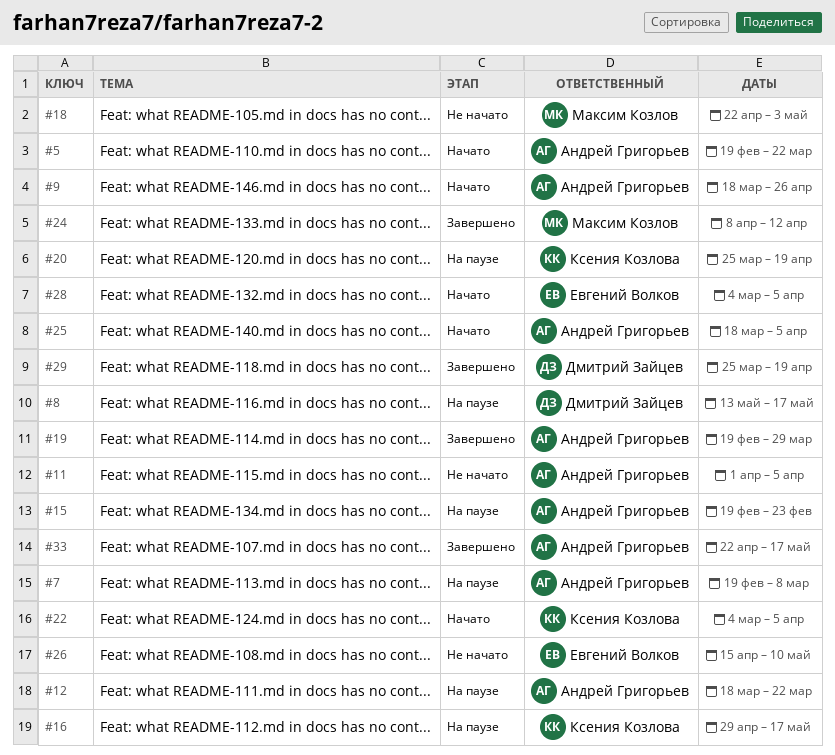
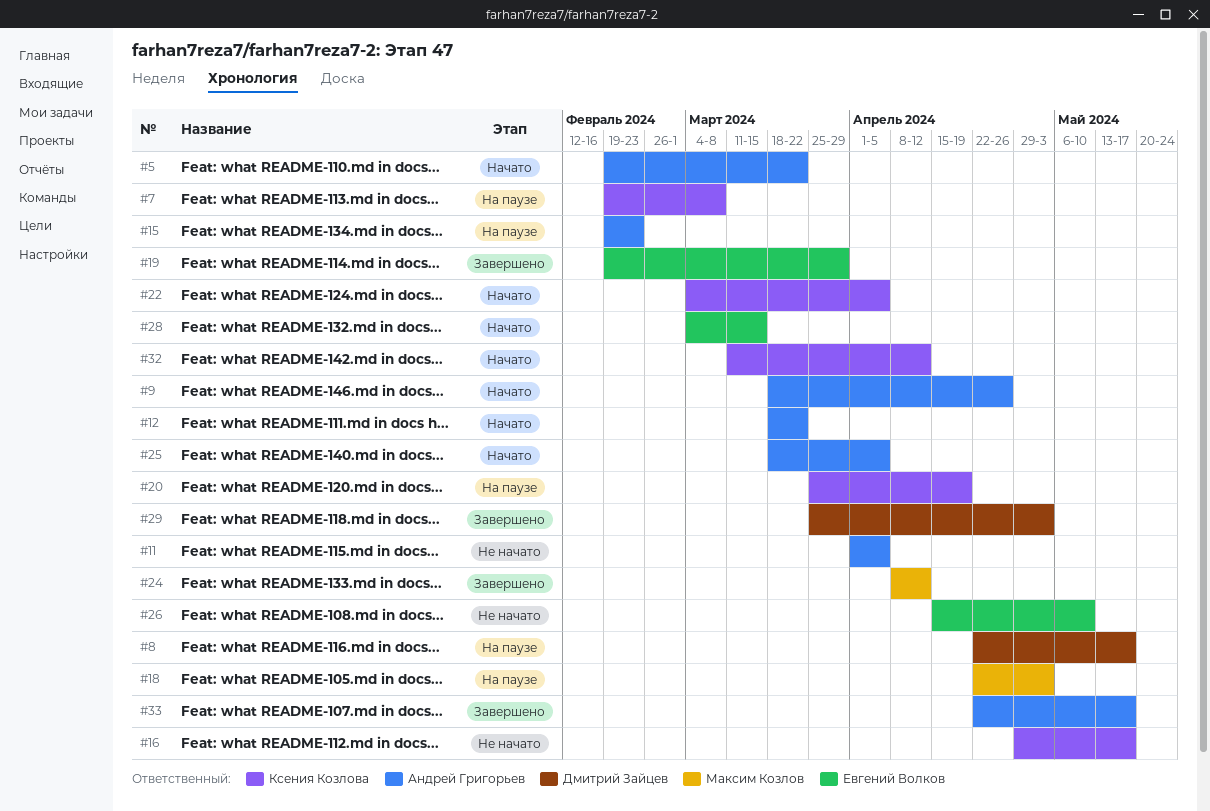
#7, owner: Андрей Григорьев -> Ксения Козлова
#8, start: May 13 -> Apr 22
#12, status: На паузе -> Начато
#16, status: На паузе -> Не начато
#18, status: Не начато -> На паузе
#19, owner: Андрей Григорьев -> Евгений Волков
#28, due: Apr 5 -> Mar 15
#29, due: Apr 19 -> May 3
#32: none -> present

